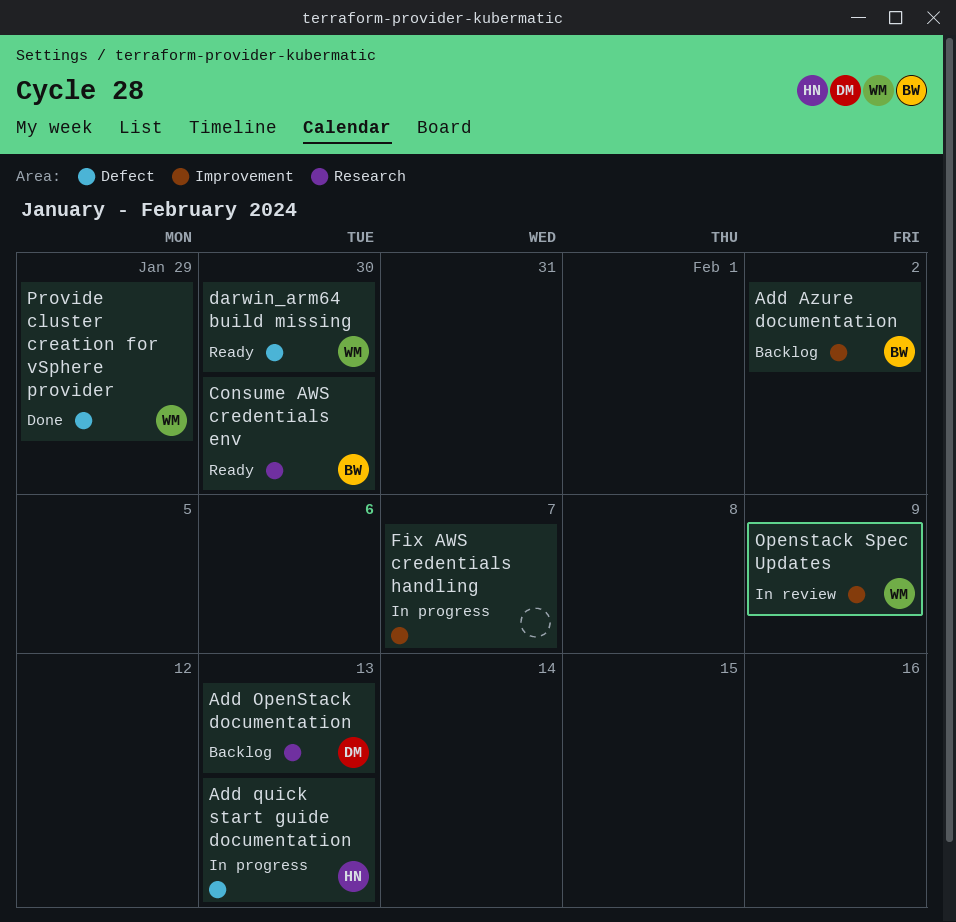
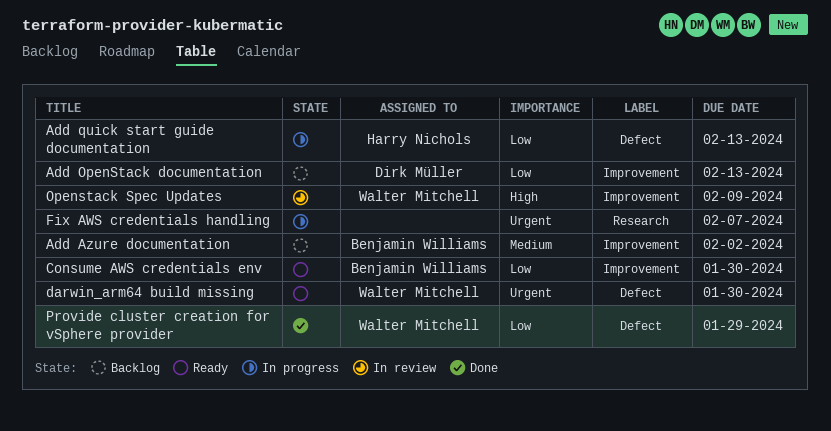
Add OpenStack documentation, label: Research -> Improvement
Consume AWS credentials env, label: Research -> Improvement
Fix AWS credentials handling, label: Improvement -> Research

